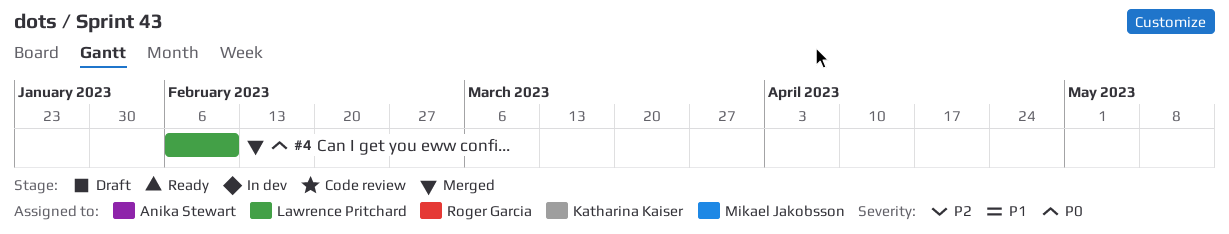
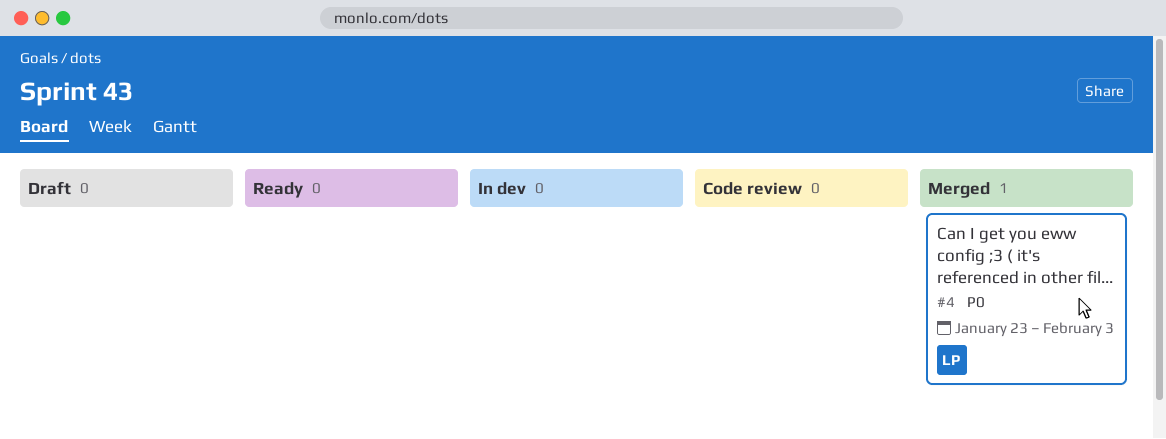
#4, start: Feb 6 -> Jan 23
#4, due: Feb 10 -> Feb 3

